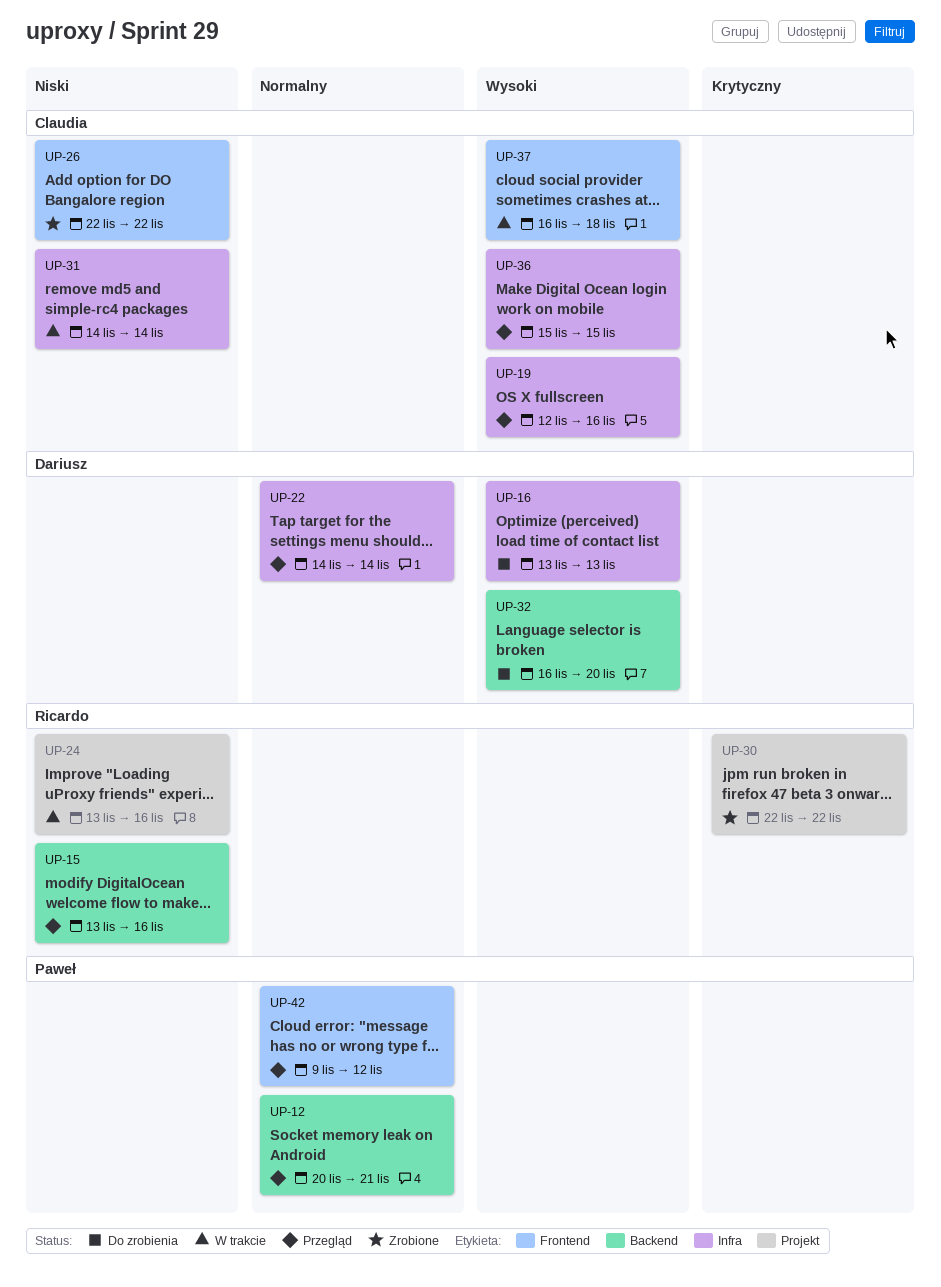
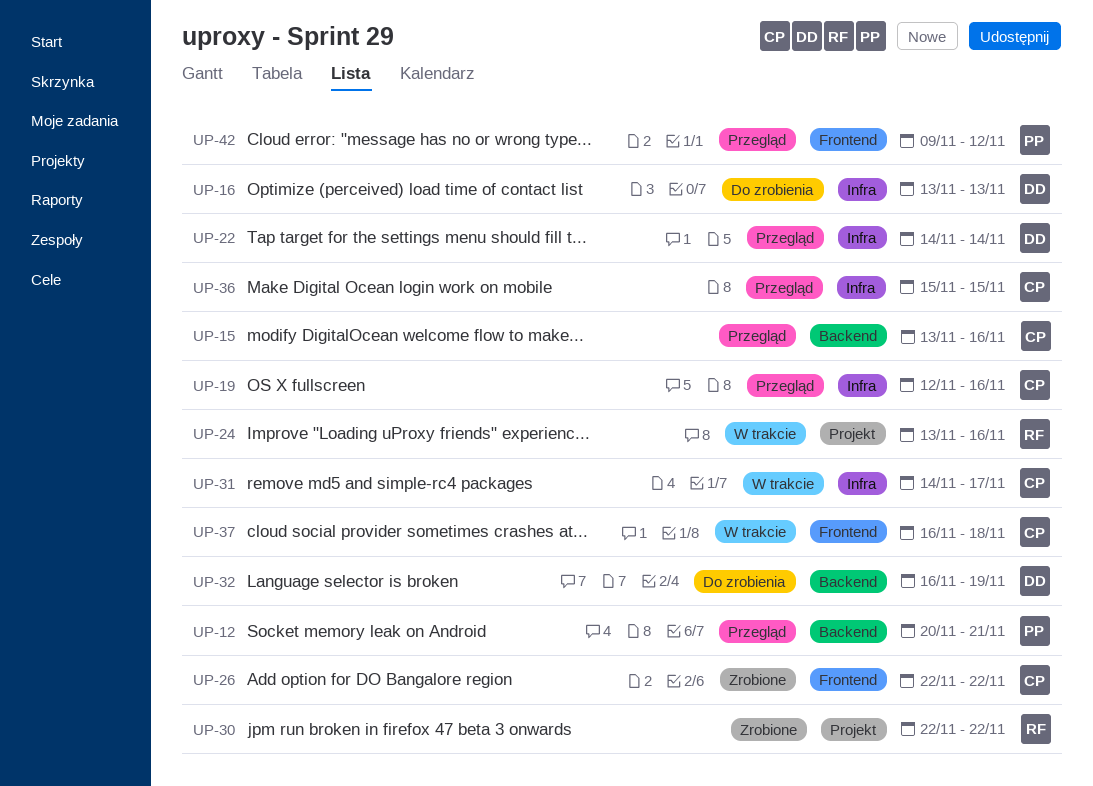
UP-15, owner: Ricardo -> Claudia
UP-31, due: Nov 14 -> Nov 17
UP-32, due: Nov 20 -> Nov 19

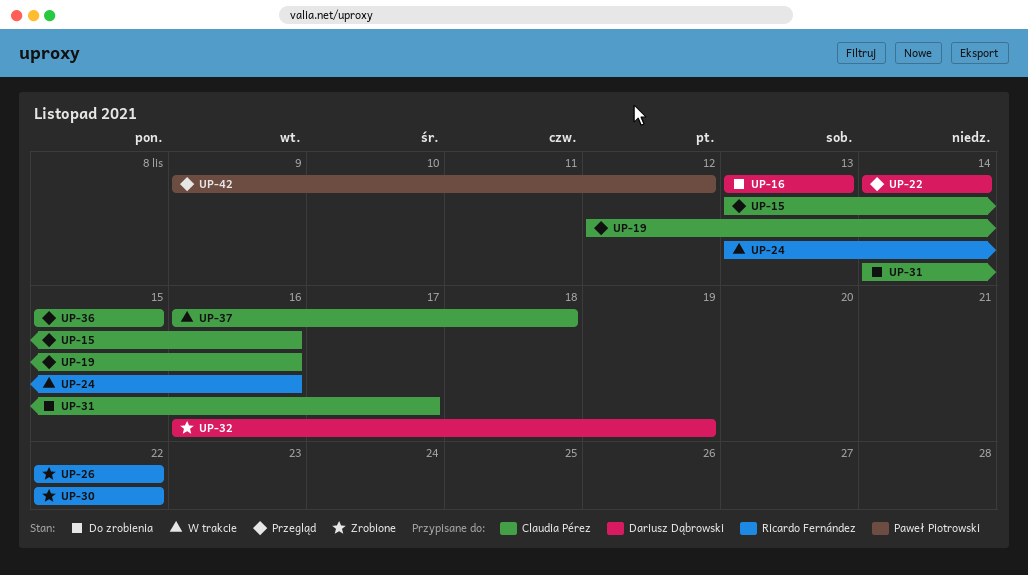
UP-12: present -> none
UP-26, owner: Claudia Pérez -> Ricardo Fernández
UP-31, status: W trakcie -> Do zrobienia
UP-32, status: Do zrobienia -> Zrobione

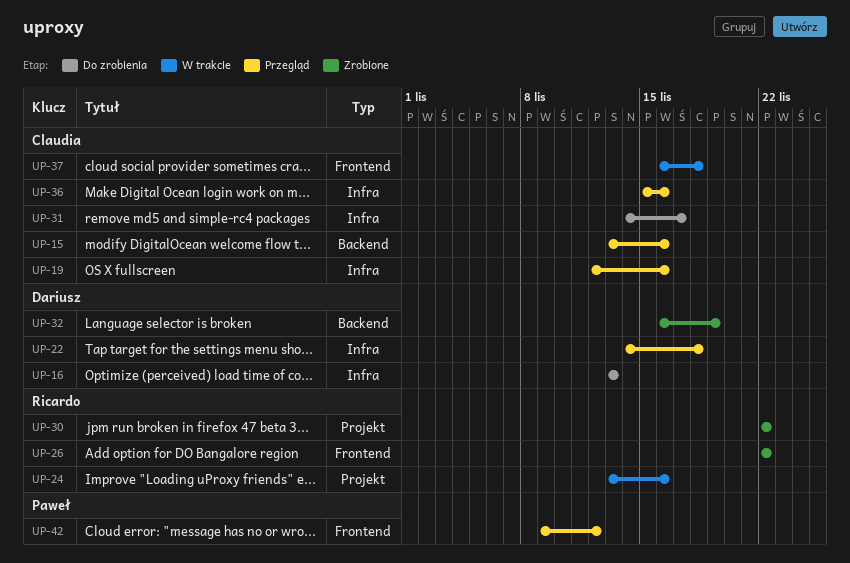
UP-22, due: Nov 14 -> Nov 18
UP-36, due: Nov 15 -> Nov 16

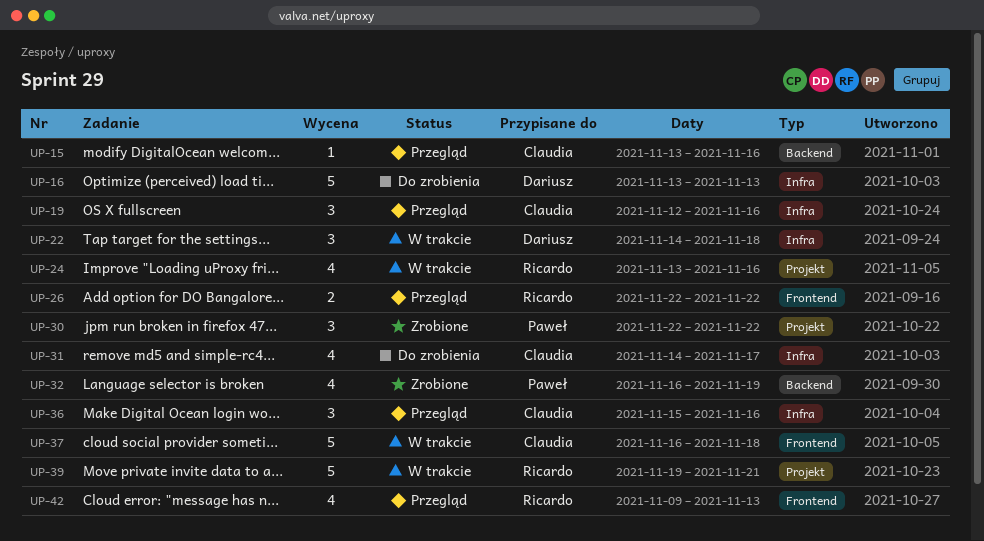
UP-22, status: Przegląd -> W trakcie
UP-26, status: Zrobione -> Przegląd
UP-30, owner: Ricardo -> Paweł
UP-32, owner: Dariusz -> Paweł
UP-39: none -> present
UP-42, owner: Paweł -> Ricardo
UP-42, due: Nov 12 -> Nov 13

